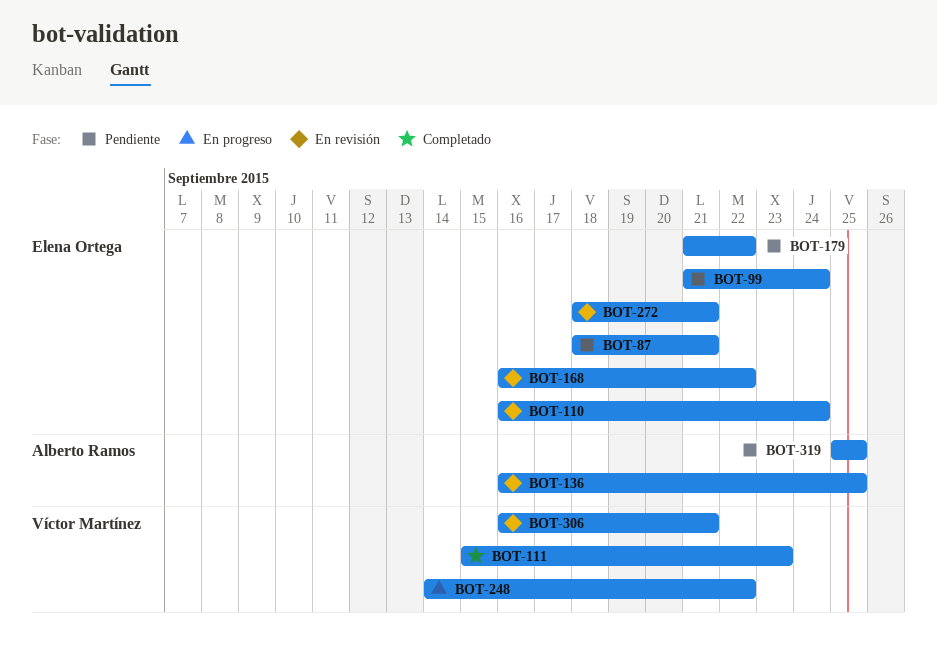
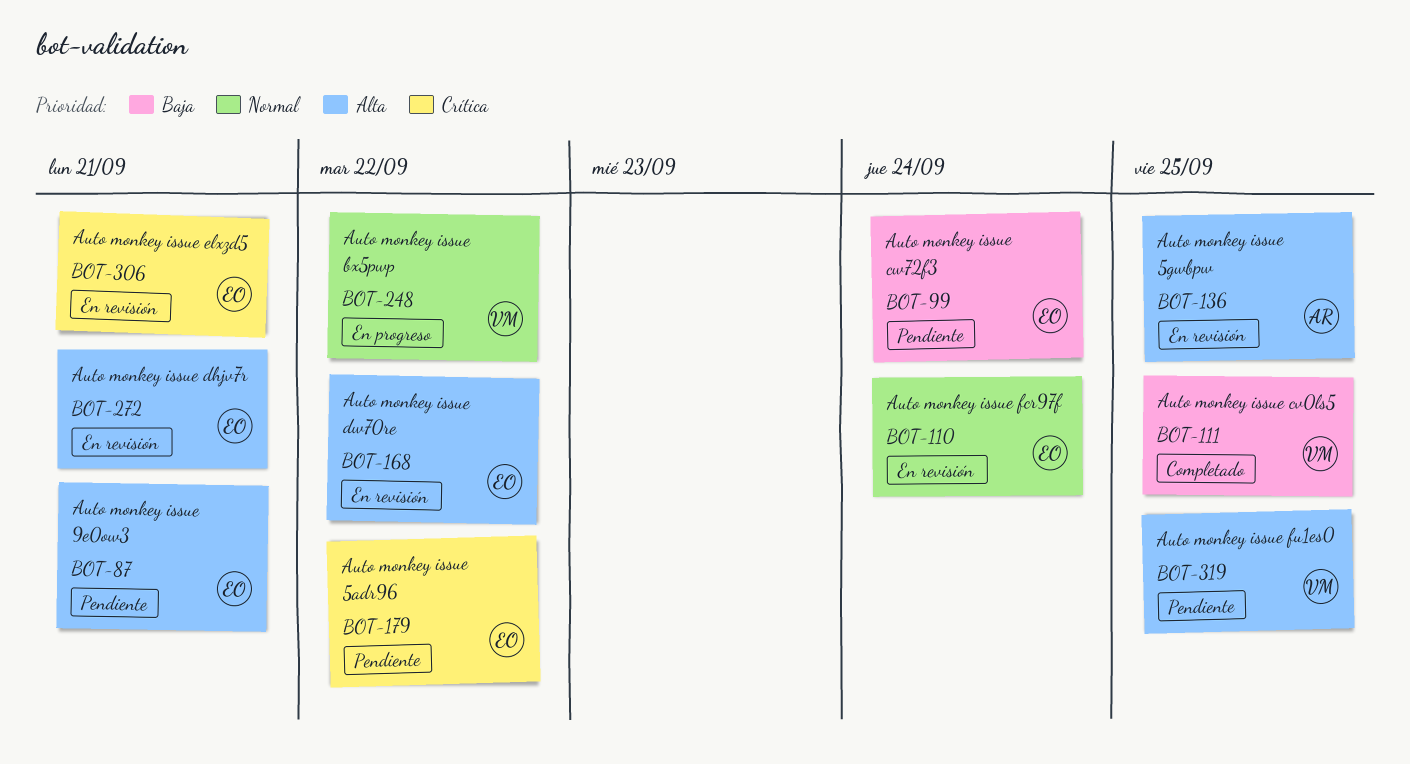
BOT-111, due: Sep 23 -> Sep 25
BOT-306, owner: Víctor Martínez -> Elena Ortega
BOT-319, owner: Alberto Ramos -> Víctor Martínez

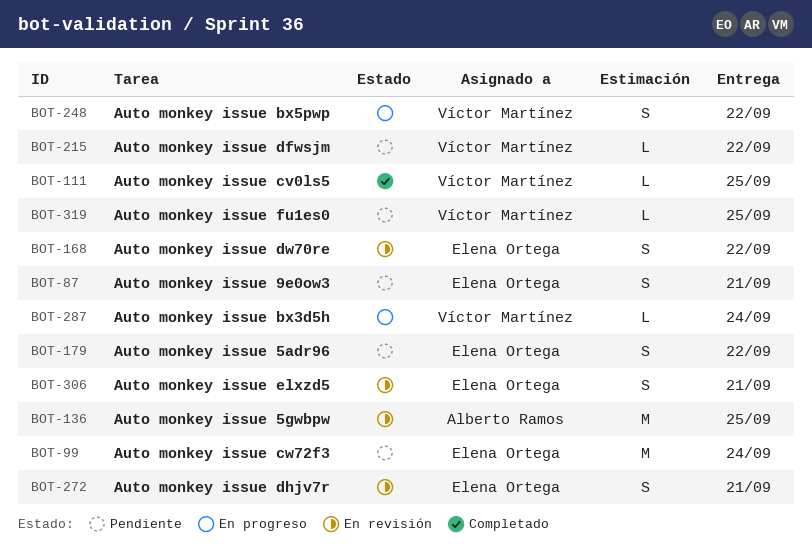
BOT-110: present -> none
BOT-215: none -> present
BOT-287: none -> present

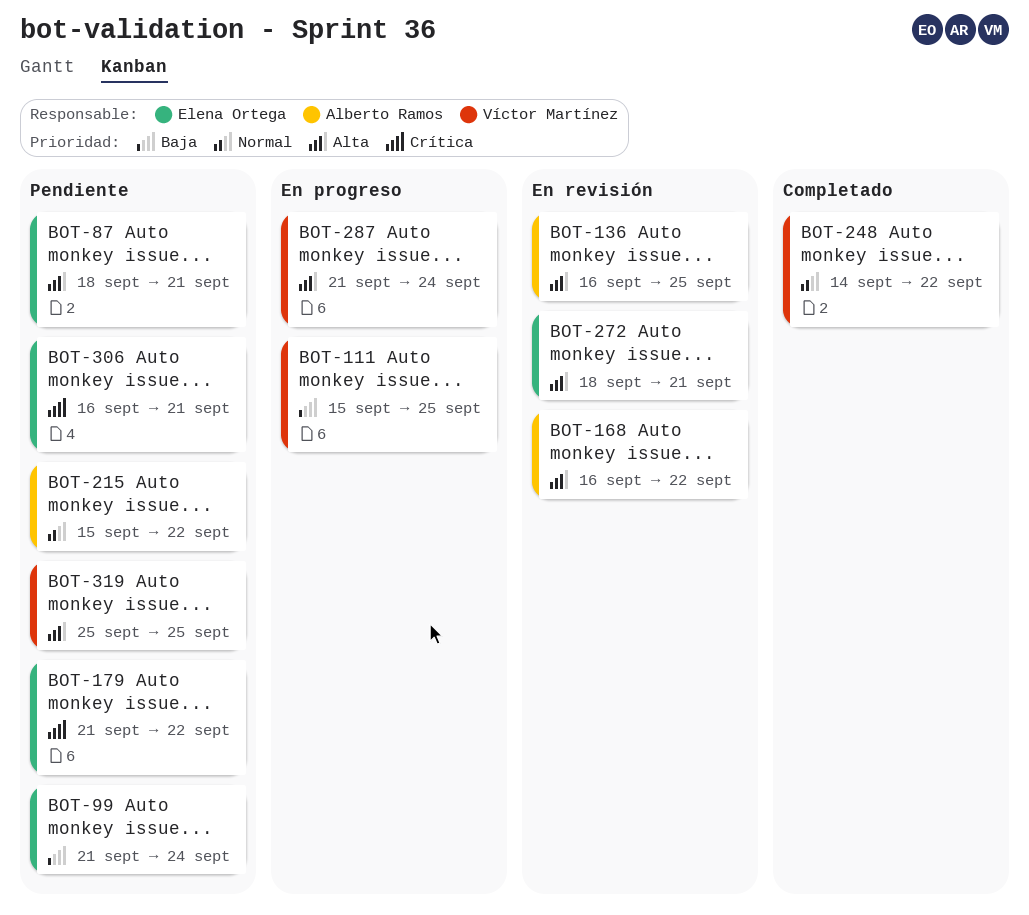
BOT-111, status: Completado -> En progreso
BOT-168, owner: Elena Ortega -> Alberto Ramos
BOT-215, owner: Víctor Martínez -> Alberto Ramos
BOT-248, status: En progreso -> Completado
BOT-306, status: En revisión -> Pendiente

